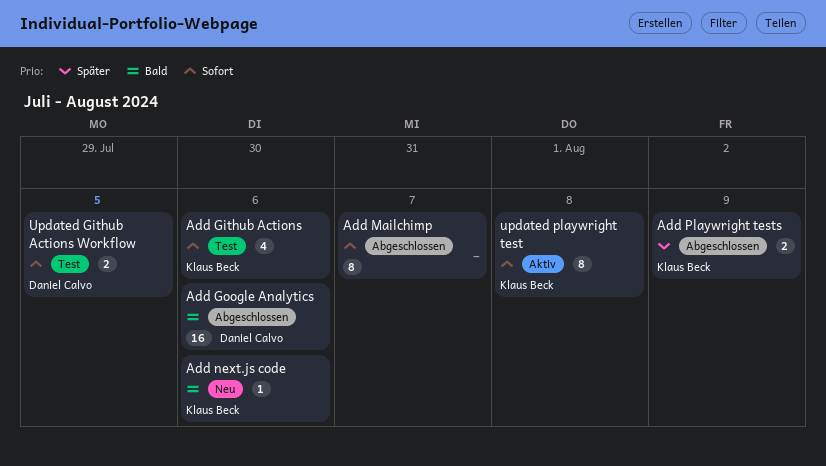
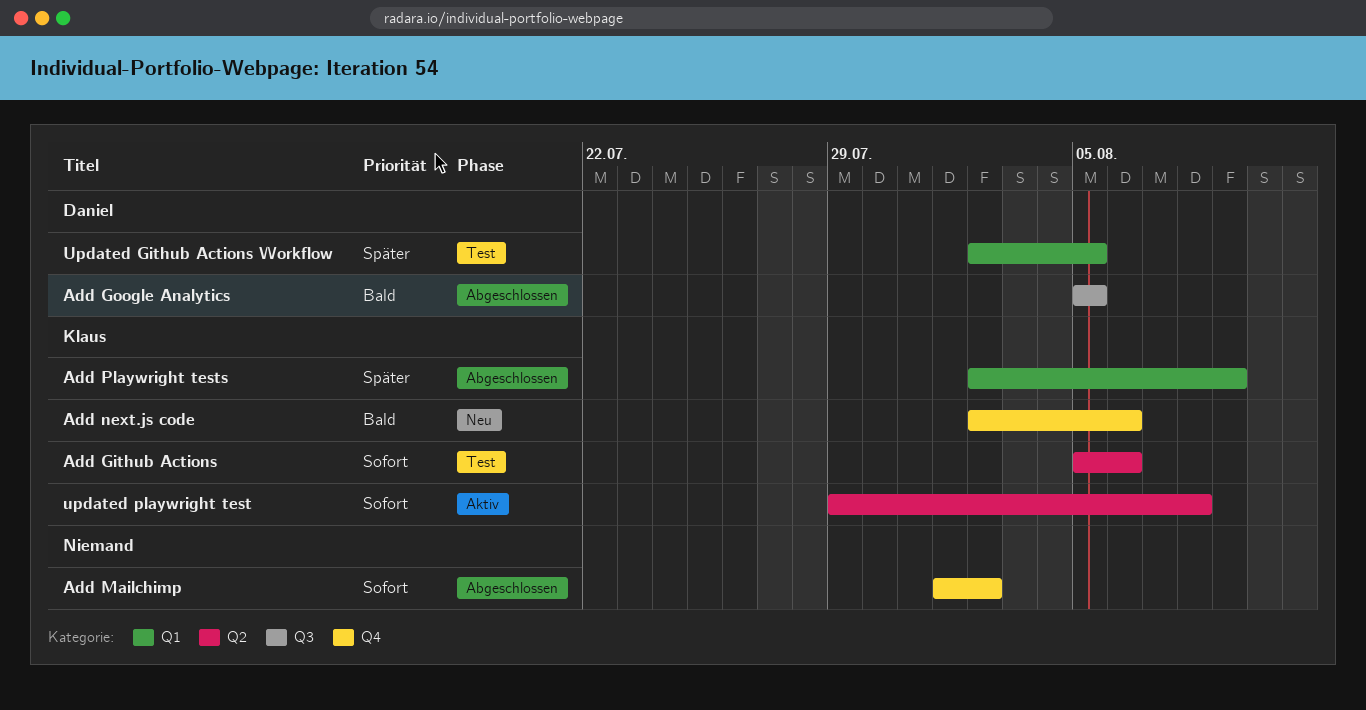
Add Google Analytics, due: Aug 6 -> Aug 5
Add Mailchimp, due: Aug 7 -> Aug 2
Updated Github Actions Workflow, priority: Sofort -> Später

